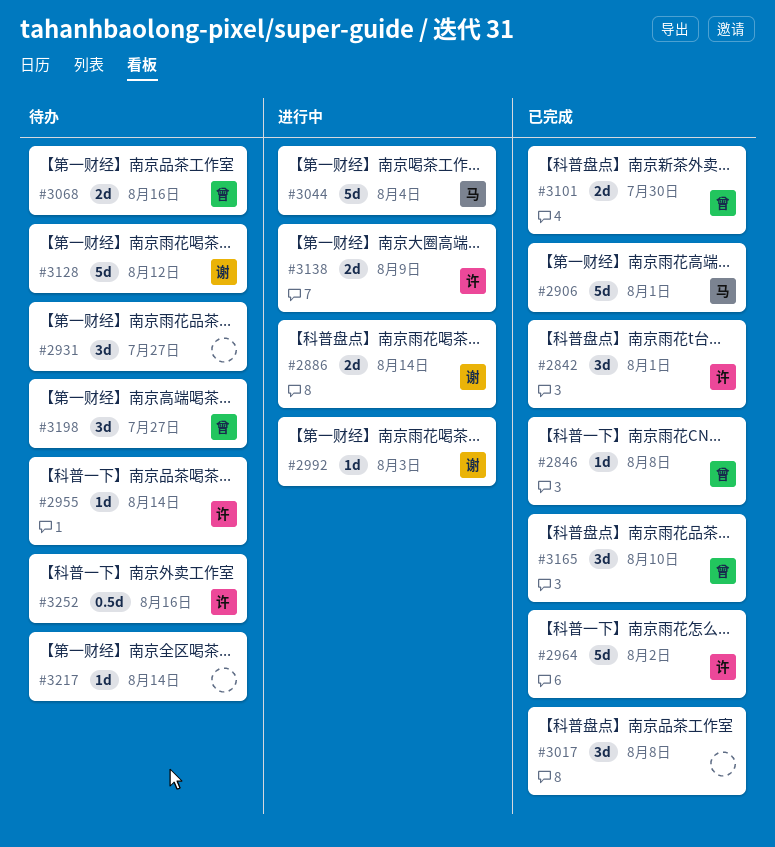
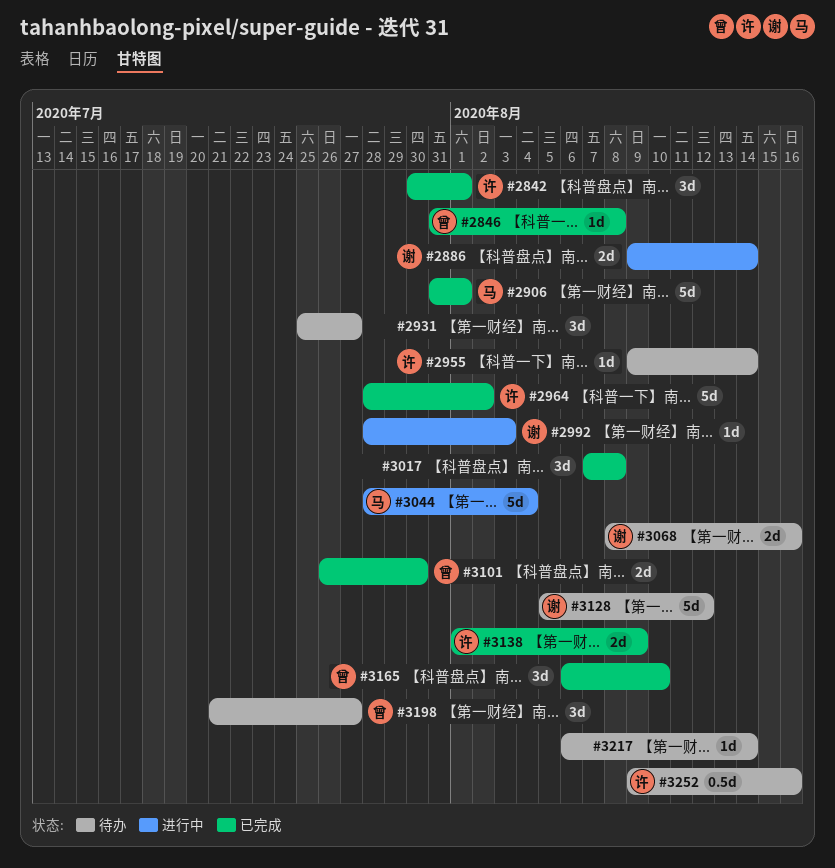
#3068, owner: 曾 -> 谢
#3138, status: 进行中 -> 已完成

